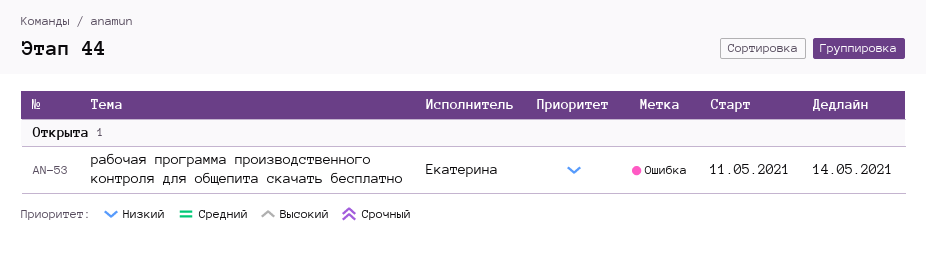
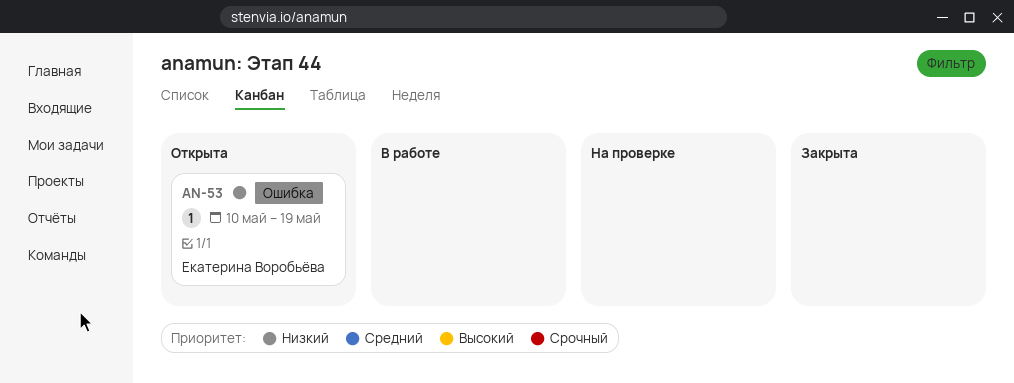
AN-53, start: May 11 -> May 10
AN-53, due: May 14 -> May 19

